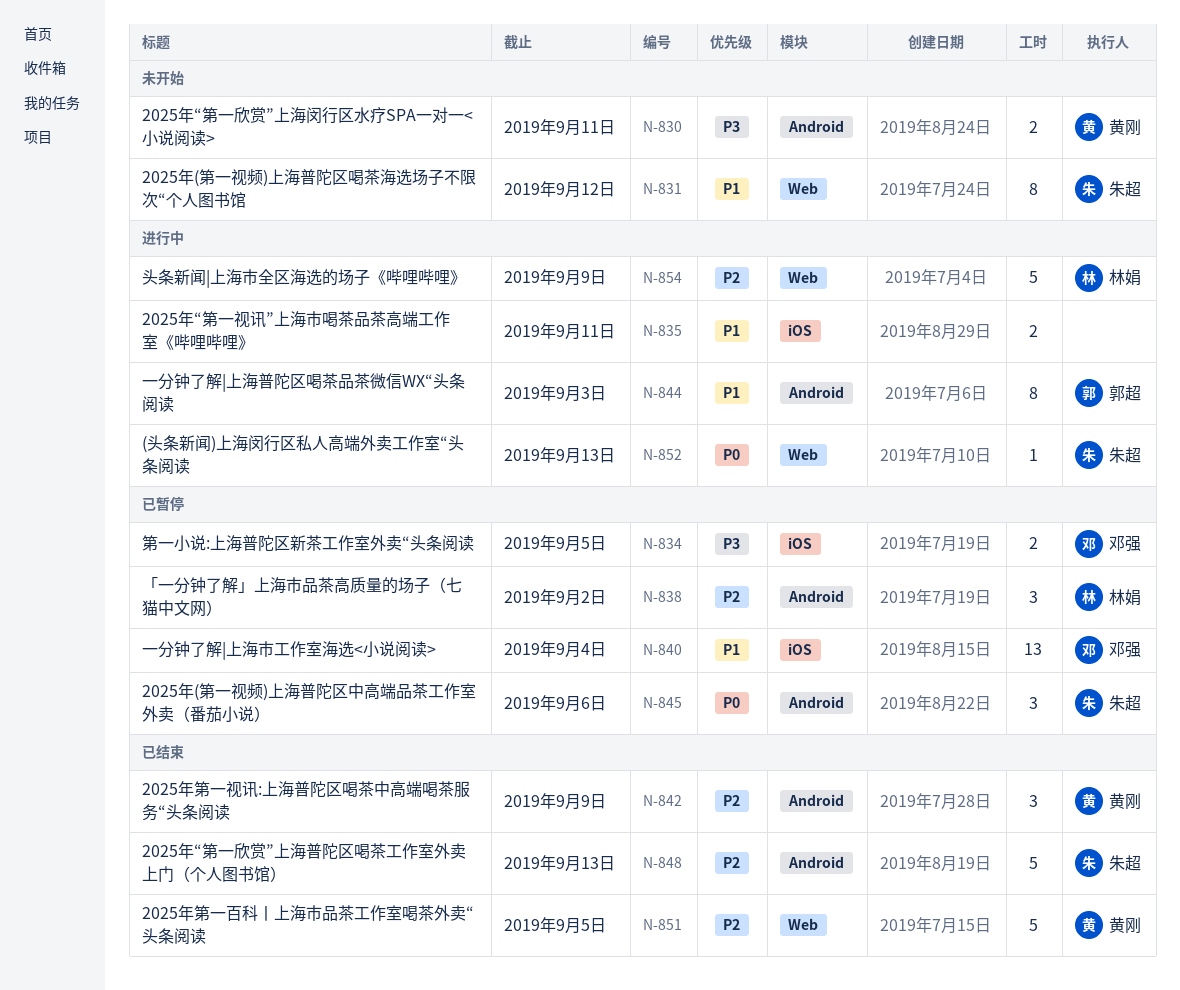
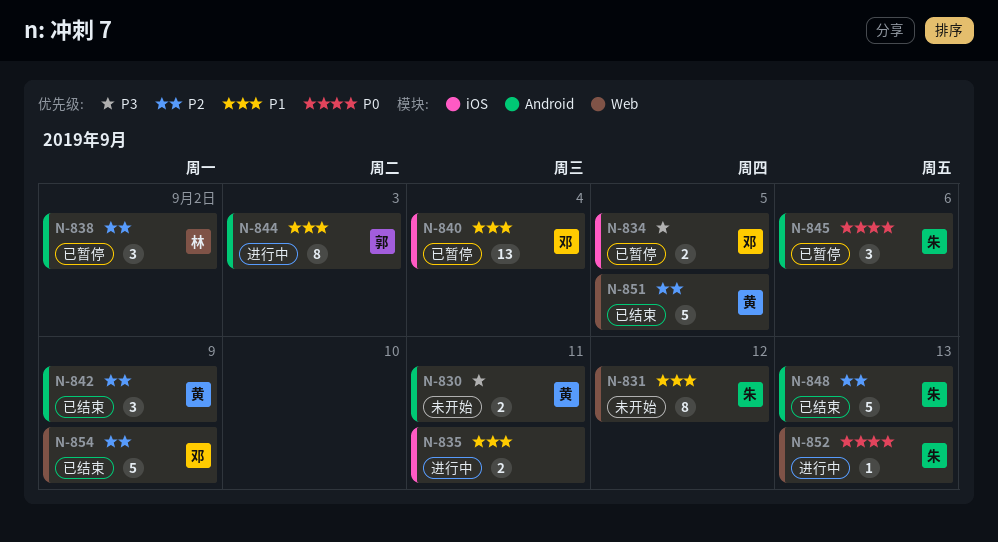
N-854, status: 进行中 -> 已结束
N-854, owner: 林娟 -> 邓强

